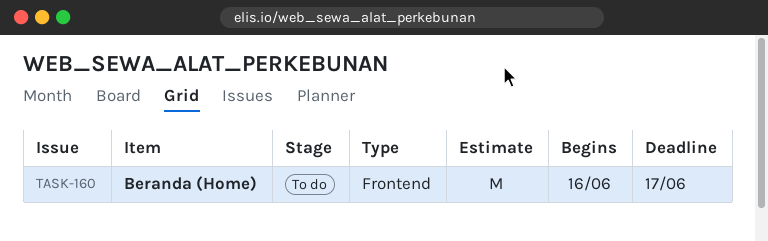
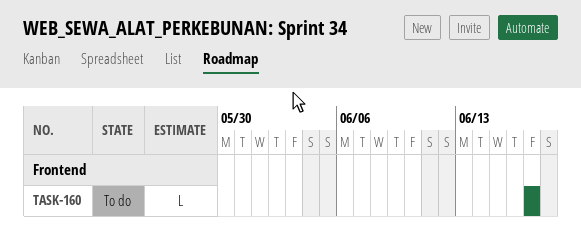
TASK-160, estimate: M -> L
TASK-160, start: Jun 16 -> Jun 17

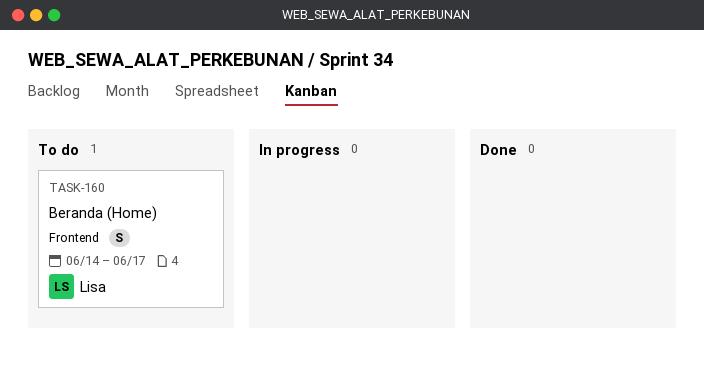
TASK-160, estimate: L -> S
TASK-160, start: Jun 17 -> Jun 14

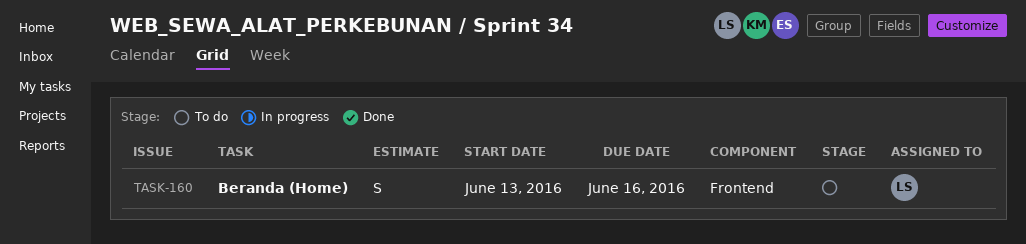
TASK-160, start: Jun 14 -> Jun 13
TASK-160, due: Jun 17 -> Jun 16

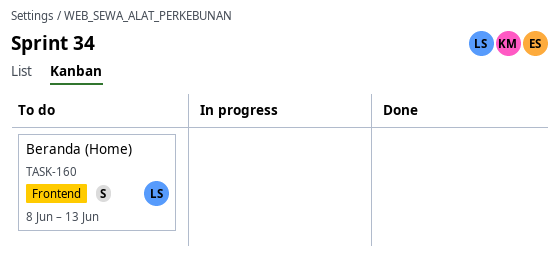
TASK-160, start: Jun 13 -> Jun 8
TASK-160, due: Jun 16 -> Jun 13

